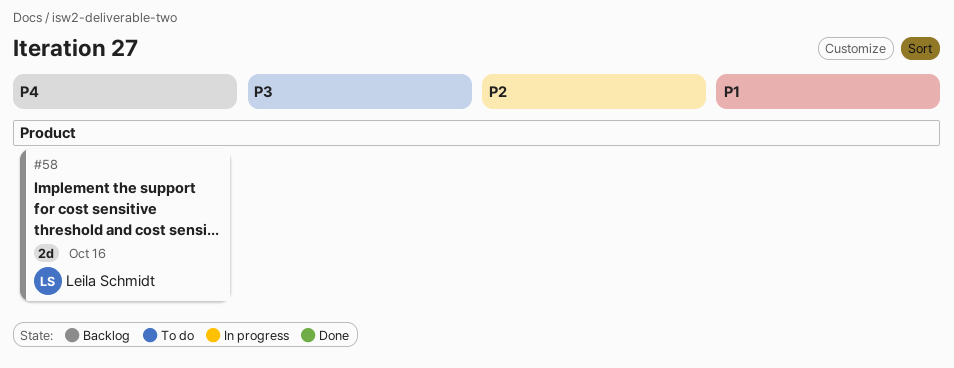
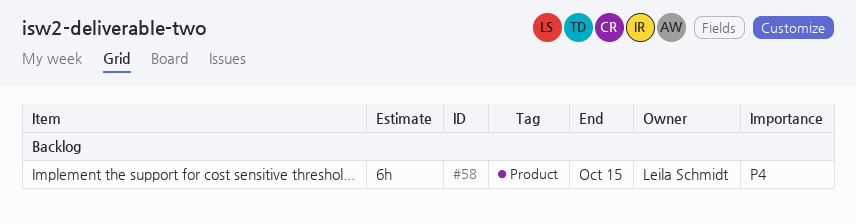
#58, estimate: 2d -> 6h
#58, due: Oct 16 -> Oct 15

